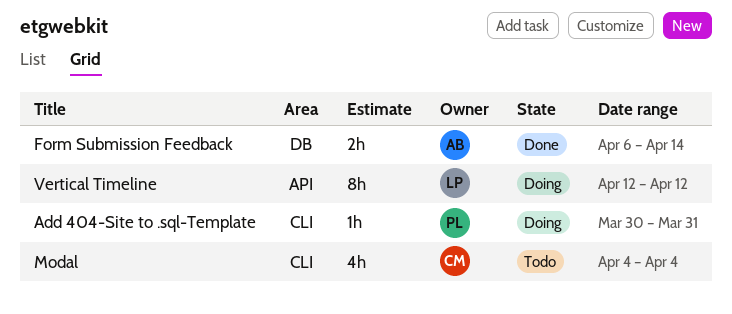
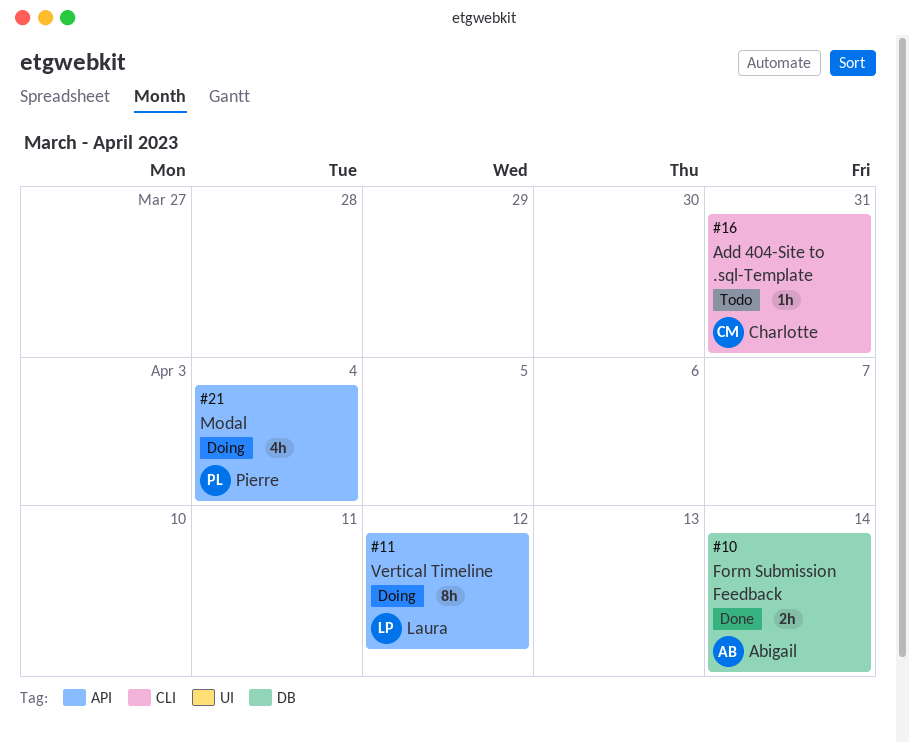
Add 404-Site to .sql-Template, status: Doing -> Todo
Add 404-Site to .sql-Template, owner: Pierre -> Charlotte
Modal, status: Todo -> Doing
Modal, owner: Charlotte -> Pierre
Modal, label: CLI -> API

